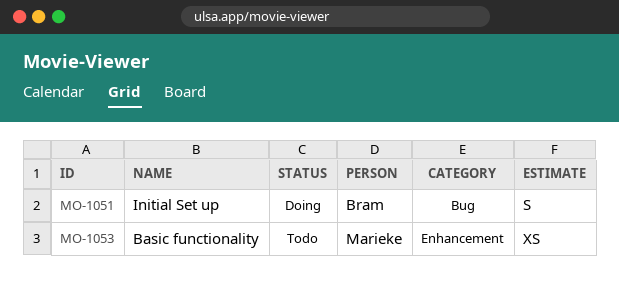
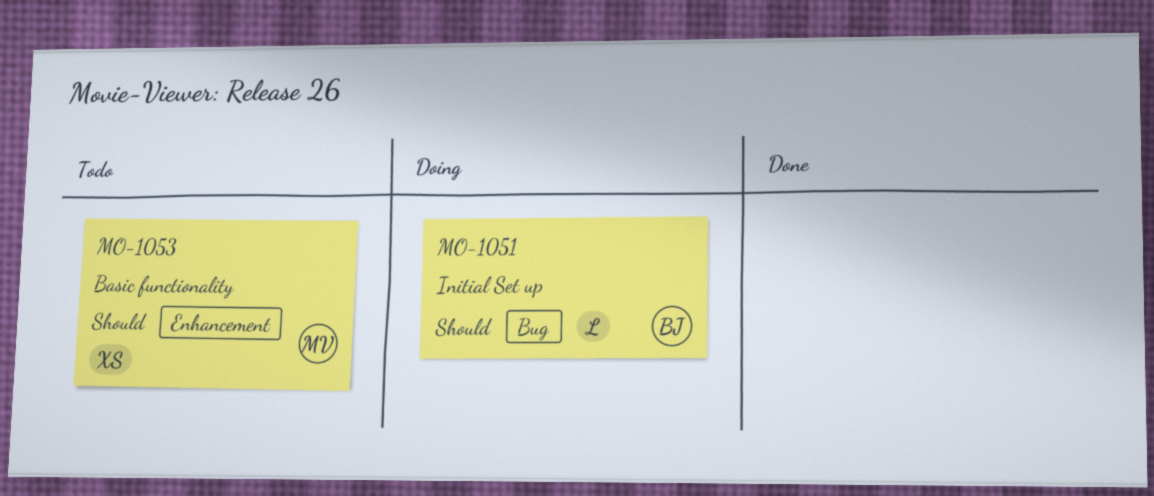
MO-1051, estimate: S -> L

